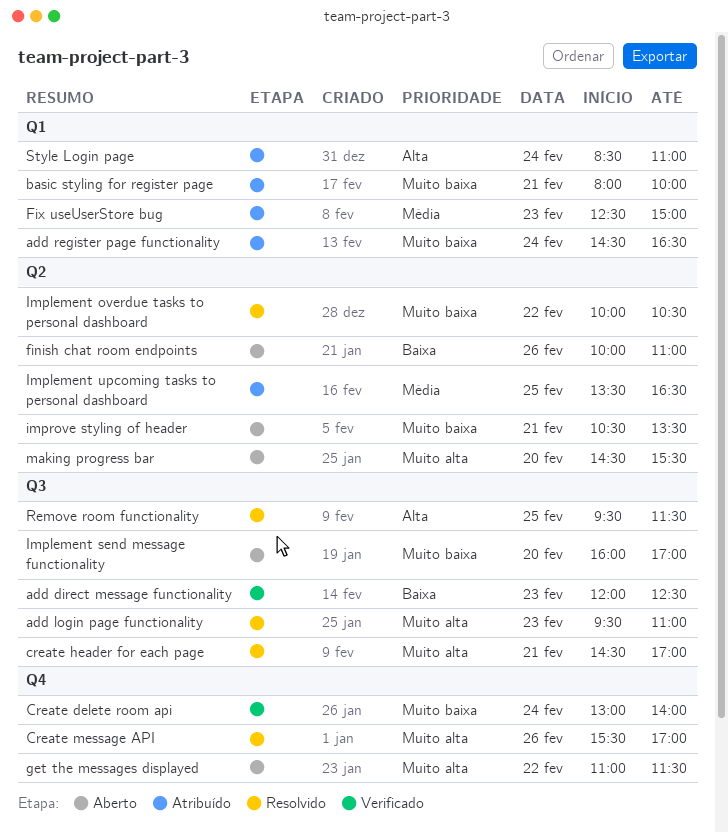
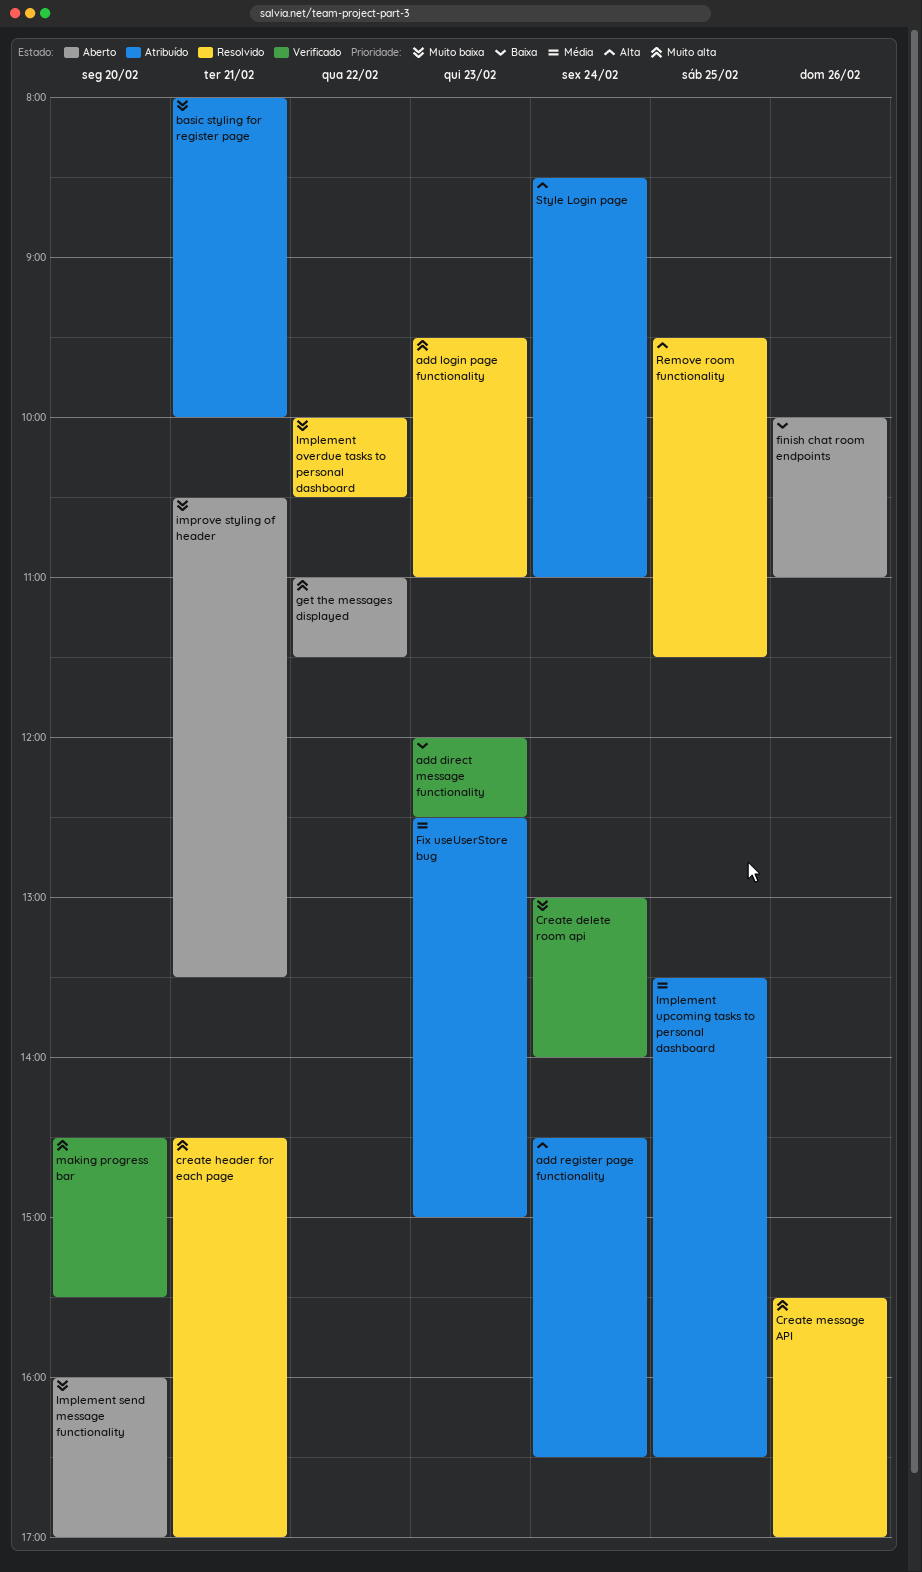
add register page functionality, priority: Muito baixa -> Alta
making progress bar, status: Aberto -> Verificado

